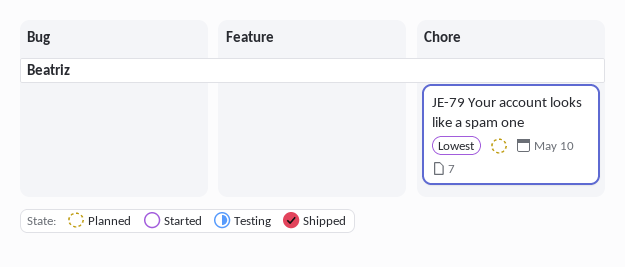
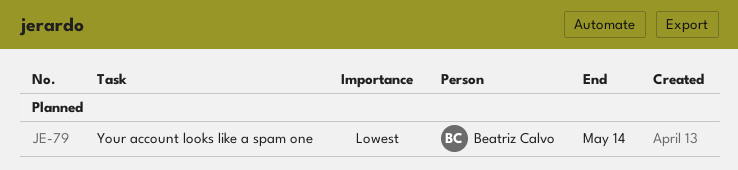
JE-79, due: May 10 -> May 14

